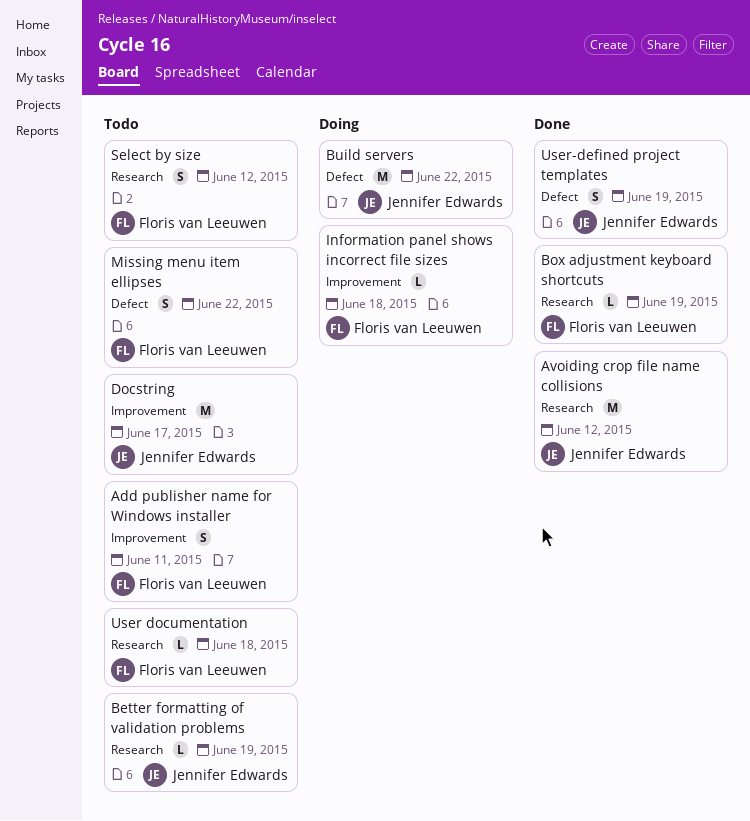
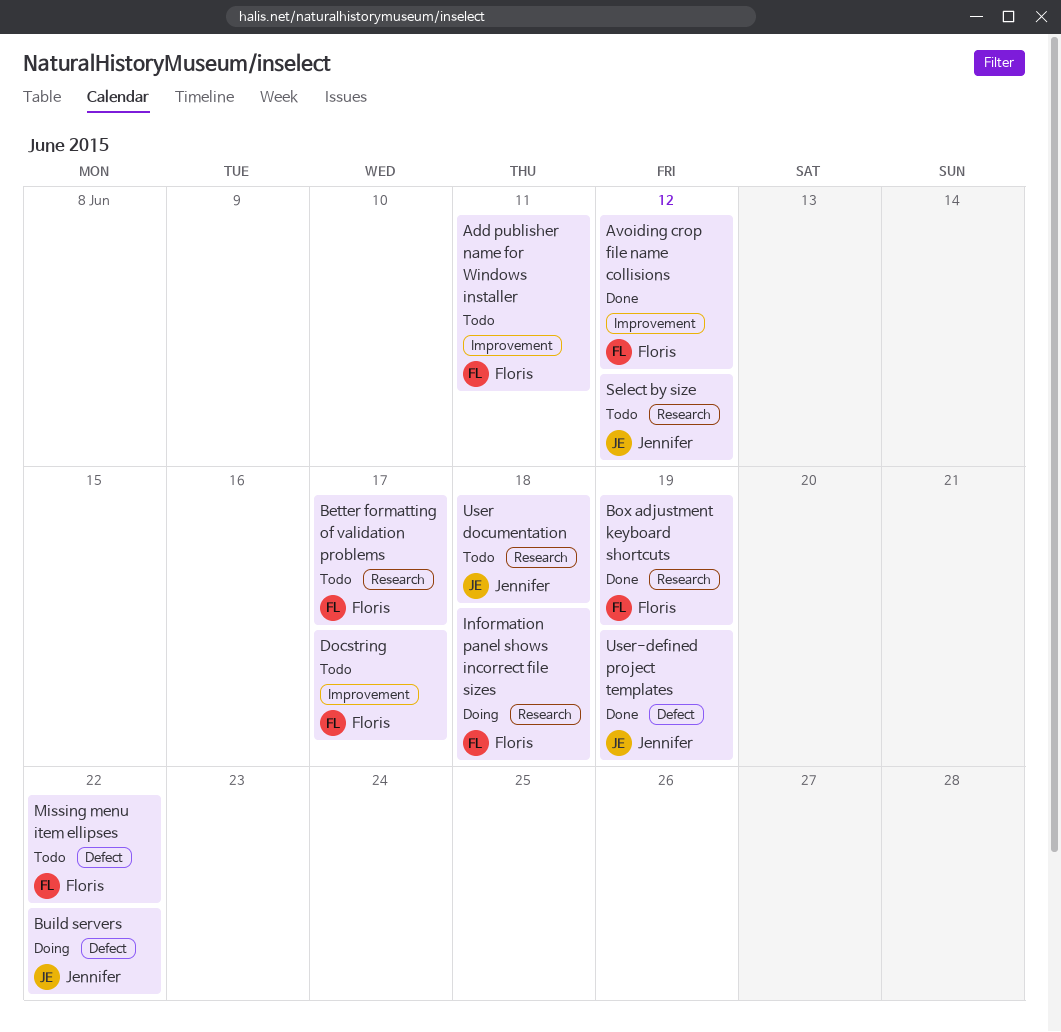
Avoiding crop file name collisions, owner: Jennifer Edwards -> Floris van Leeuwen
Avoiding crop file name collisions, label: Research -> Improvement
Better formatting of validation problems, owner: Jennifer Edwards -> Floris van Leeuwen
Better formatting of validation problems, due: Jun 19 -> Jun 17
Docstring, owner: Jennifer Edwards -> Floris van Leeuwen
Information panel shows incorrect file sizes, label: Improvement -> Research
Select by size, owner: Floris van Leeuwen -> Jennifer Edwards
User documentation, owner: Floris van Leeuwen -> Jennifer Edwards

